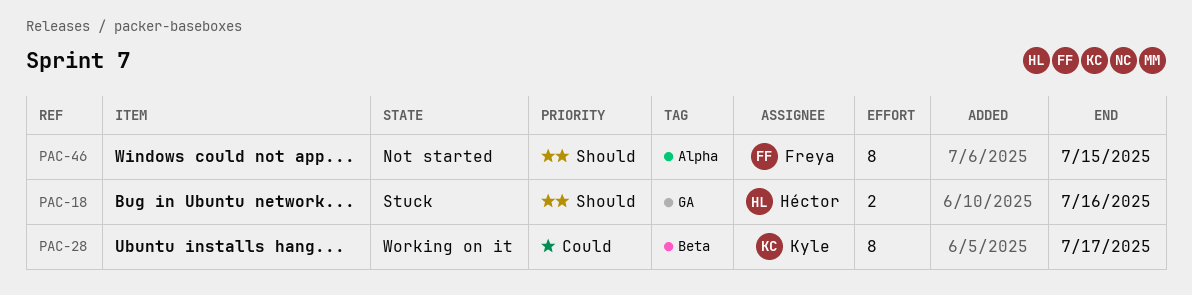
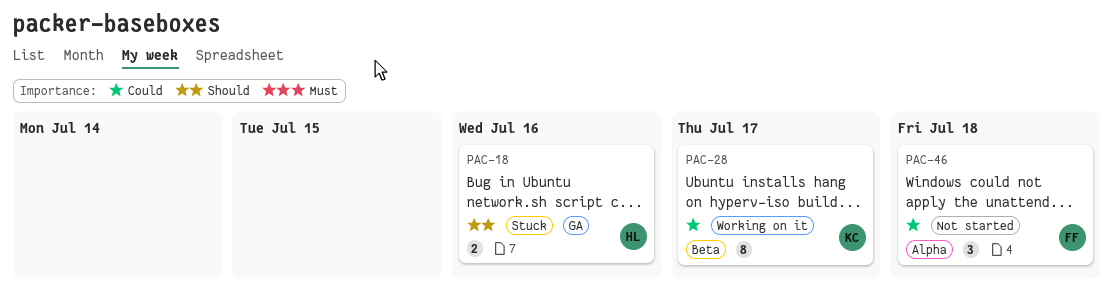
PAC-46, priority: Should -> Could
PAC-46, estimate: 8 -> 3
PAC-46, due: Jul 15 -> Jul 18

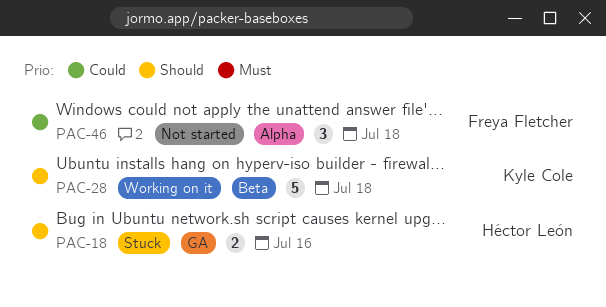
PAC-28, priority: Could -> Should
PAC-28, estimate: 8 -> 5
PAC-28, due: Jul 17 -> Jul 18

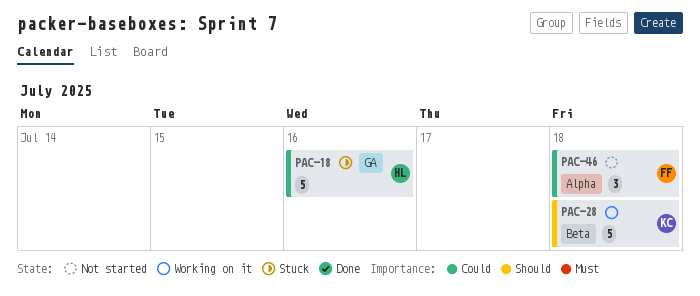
PAC-18, priority: Should -> Could
PAC-18, estimate: 2 -> 5

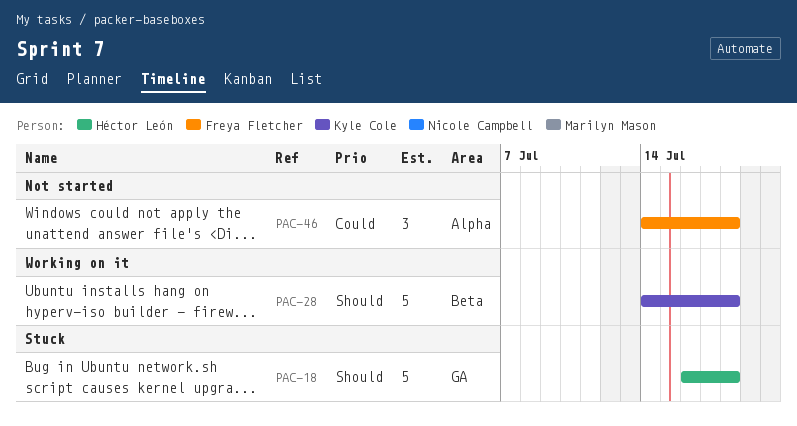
PAC-18, priority: Could -> Should
PAC-18, due: Jul 16 -> Jul 18

